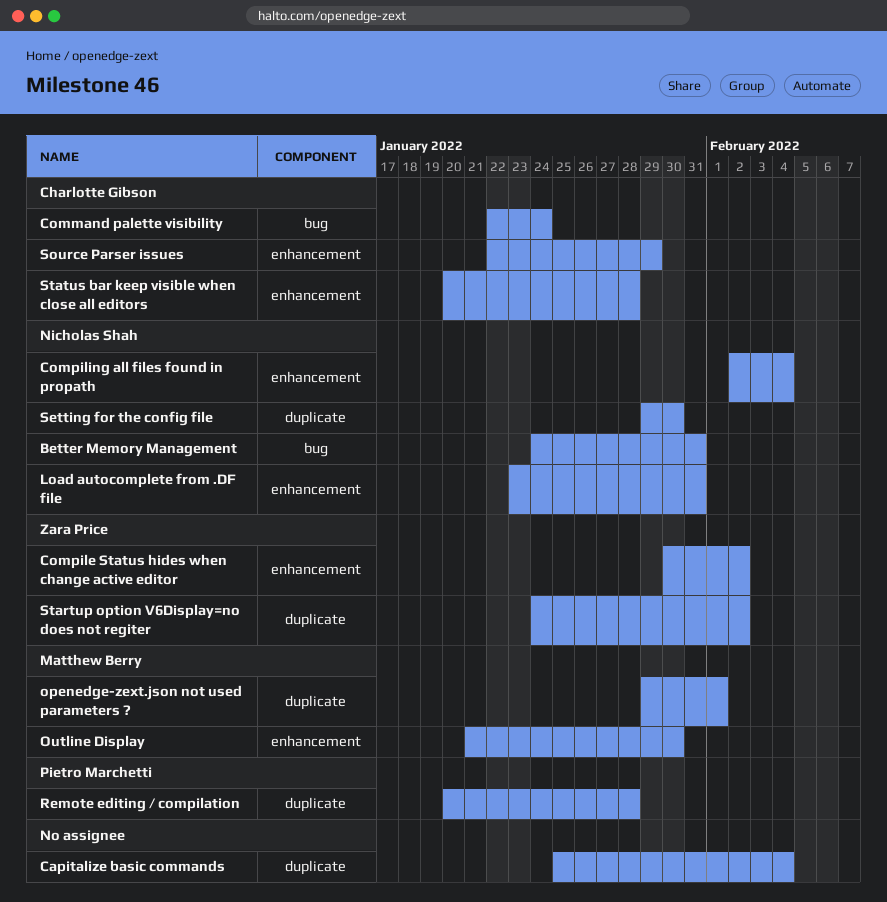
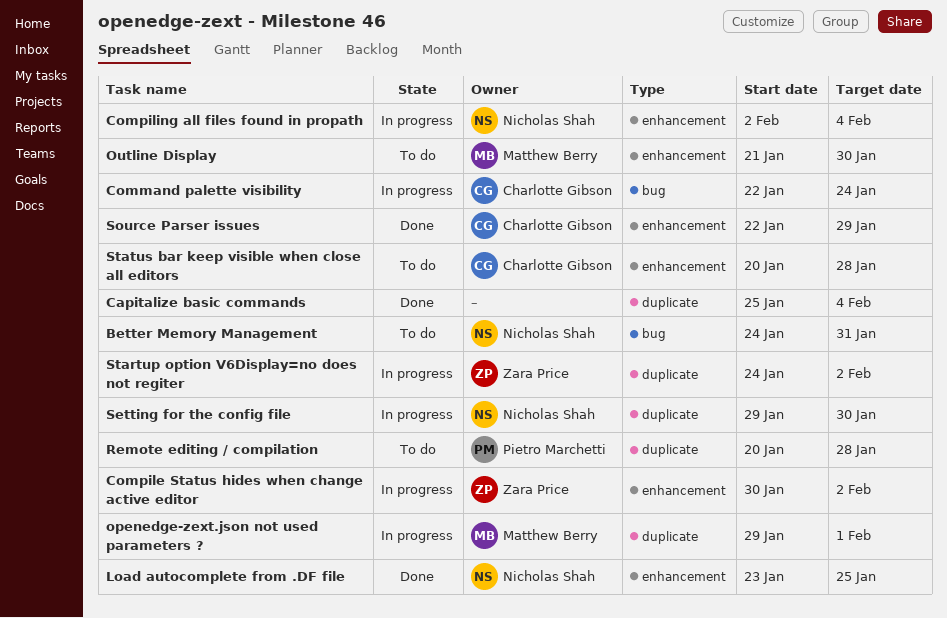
Load autocomplete from .DF file, due: Jan 31 -> Jan 25

